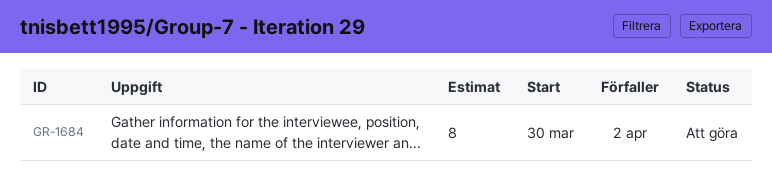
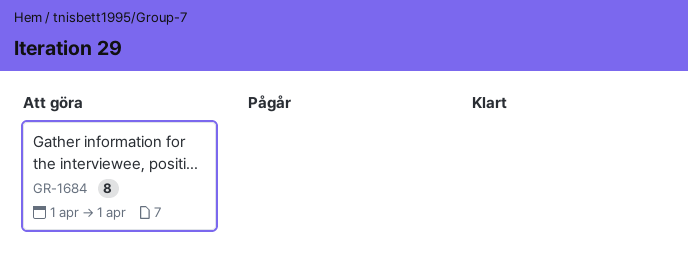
GR-1684, start: Mar 30 -> Apr 1
GR-1684, due: Apr 2 -> Apr 1

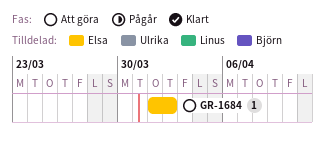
GR-1684, estimate: 8 -> 1
GR-1684, due: Apr 1 -> Apr 2

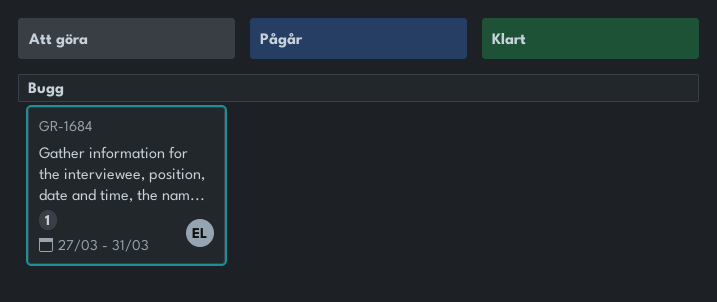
GR-1684, start: Apr 1 -> Mar 27
GR-1684, due: Apr 2 -> Mar 31

